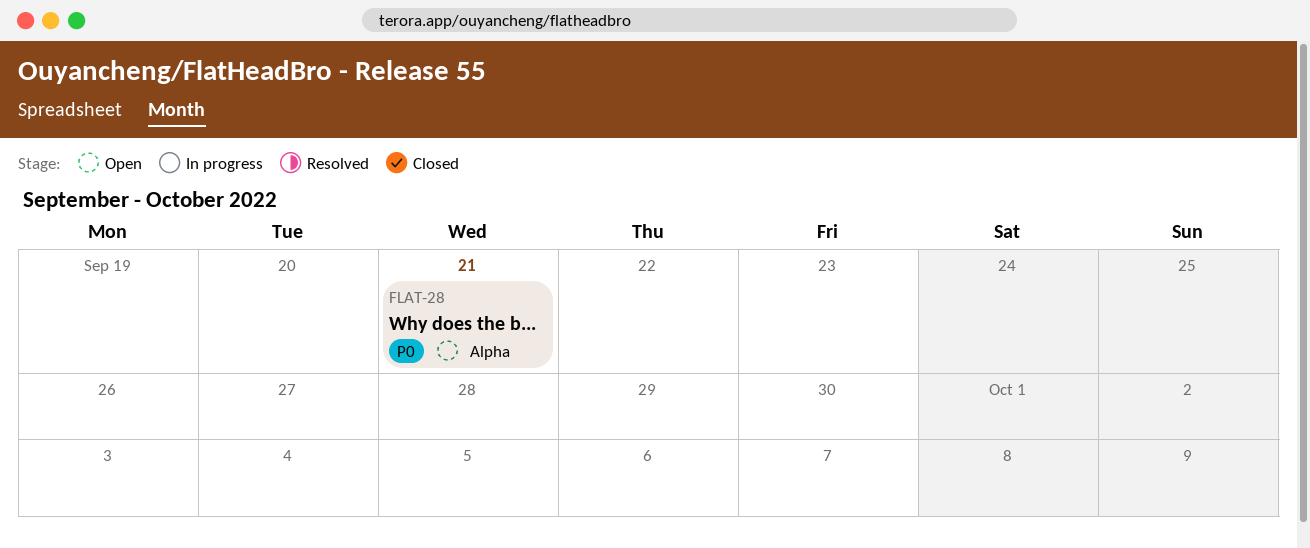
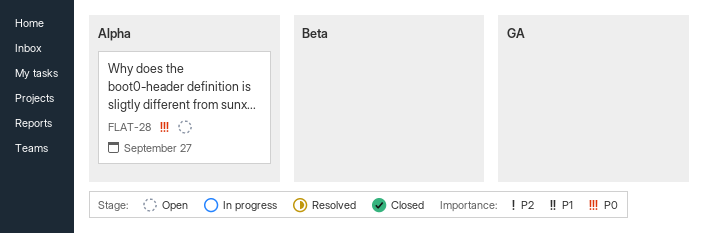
FLAT-28, due: Sep 21 -> Sep 27

